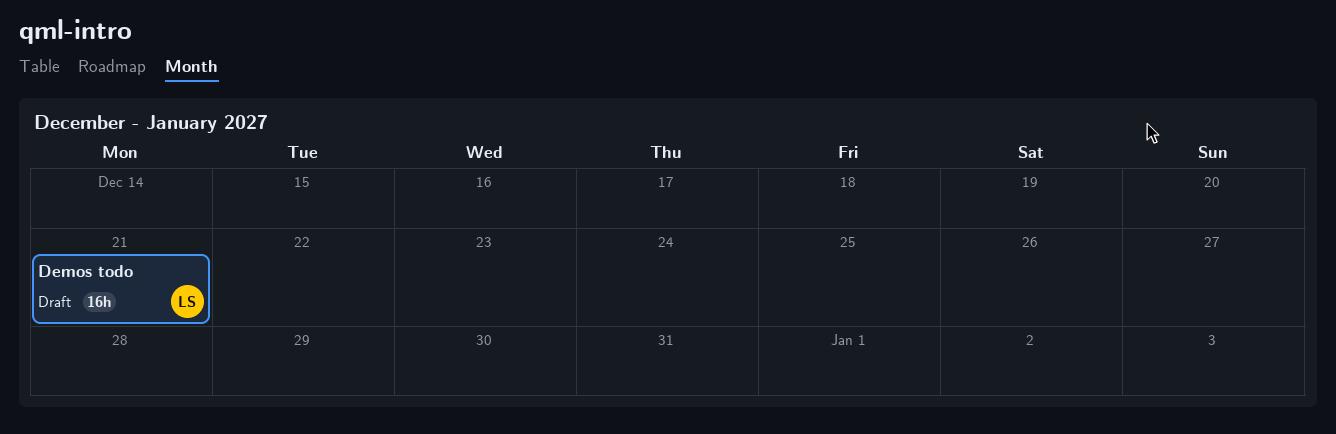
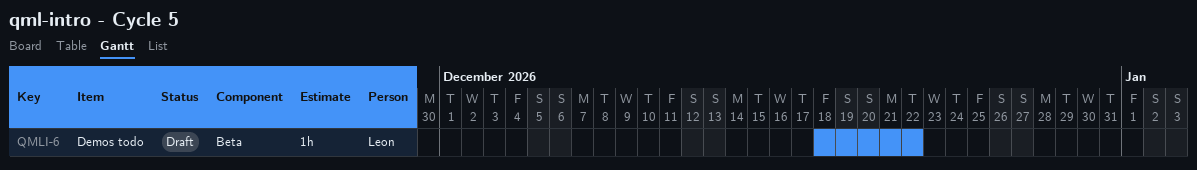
Demos todo, estimate: 16h -> 1h
Demos todo, due: Dec 21 -> Dec 22

